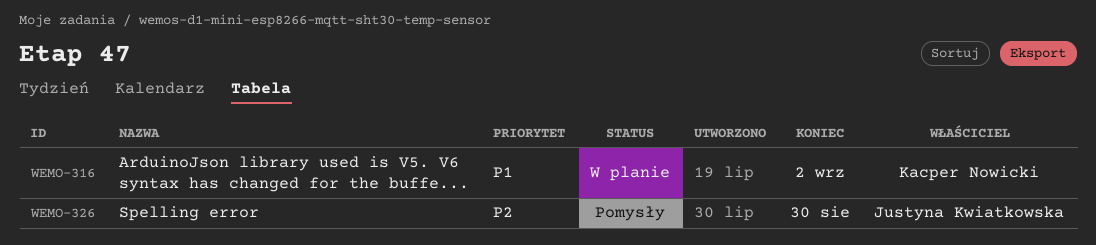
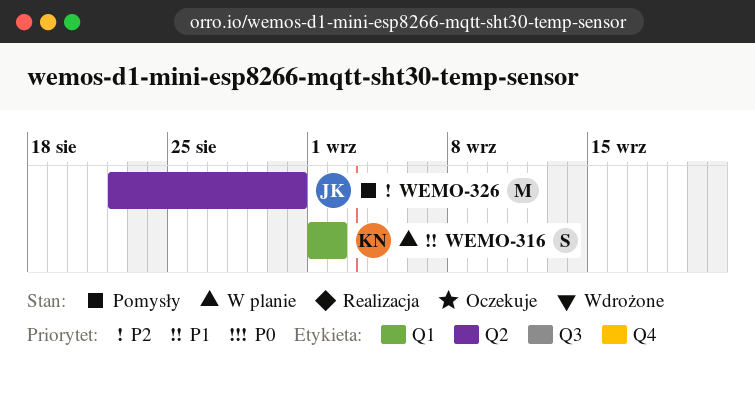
WEMO-326, due: Aug 30 -> Aug 31

